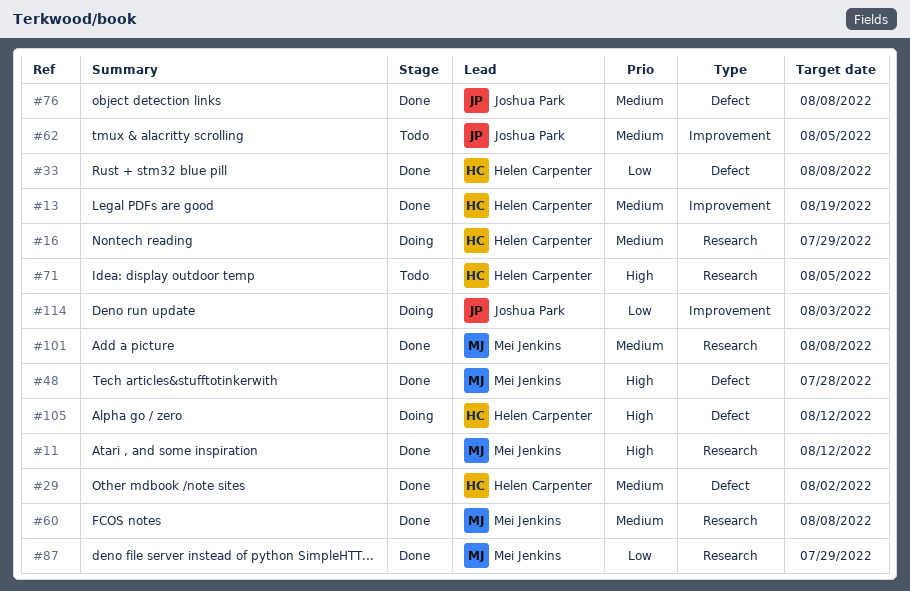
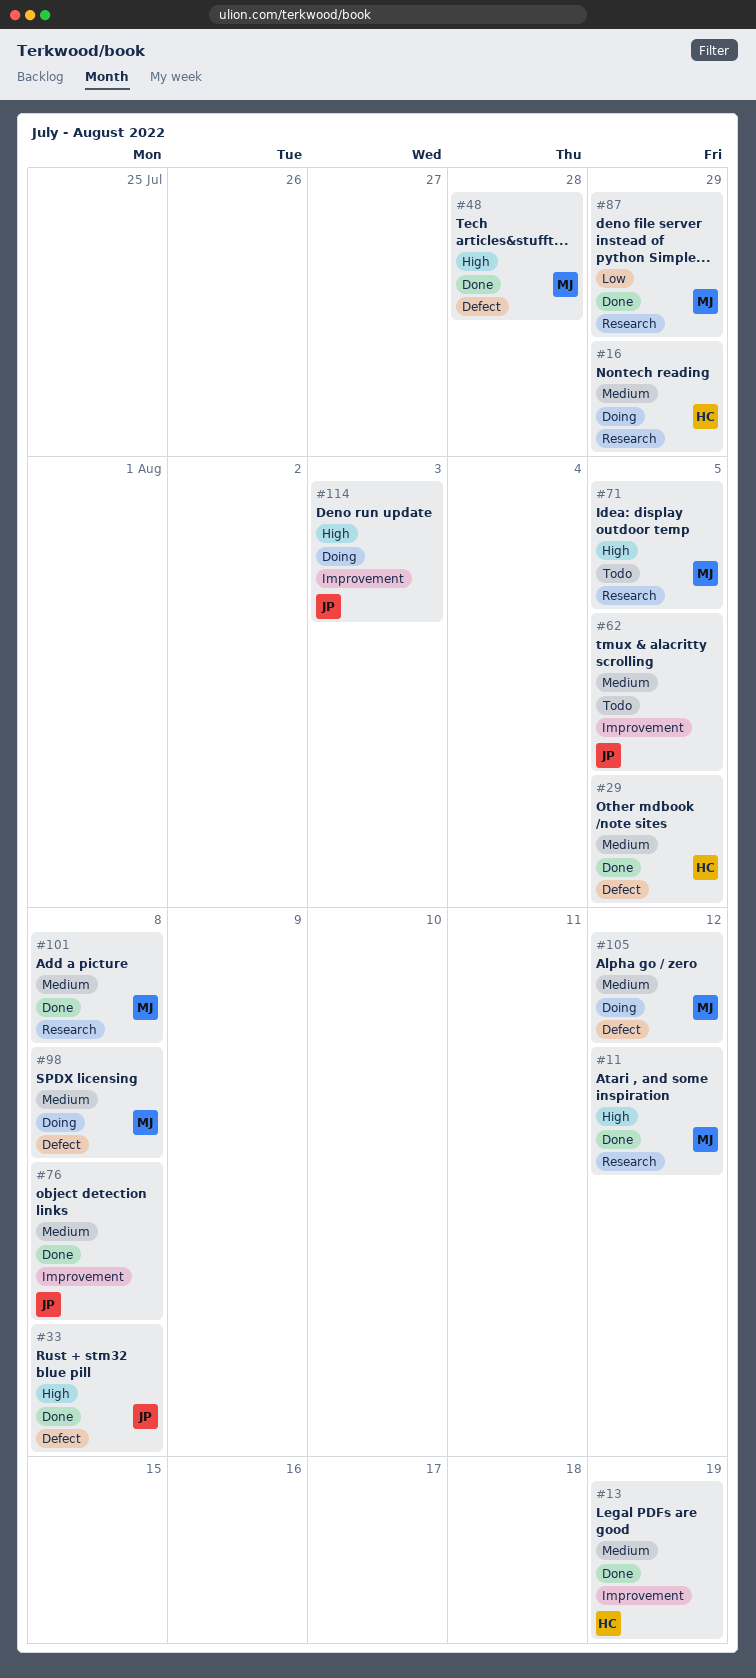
#29, due: Aug 2 -> Aug 5
#33, owner: Helen Carpenter -> Joshua Park
#33, priority: Low -> High
#60: present -> none
#71, owner: Helen Carpenter -> Mei Jenkins
#76, label: Defect -> Improvement
#98: none -> present
#105, owner: Helen Carpenter -> Mei Jenkins
#105, priority: High -> Medium
#114, priority: Low -> High

